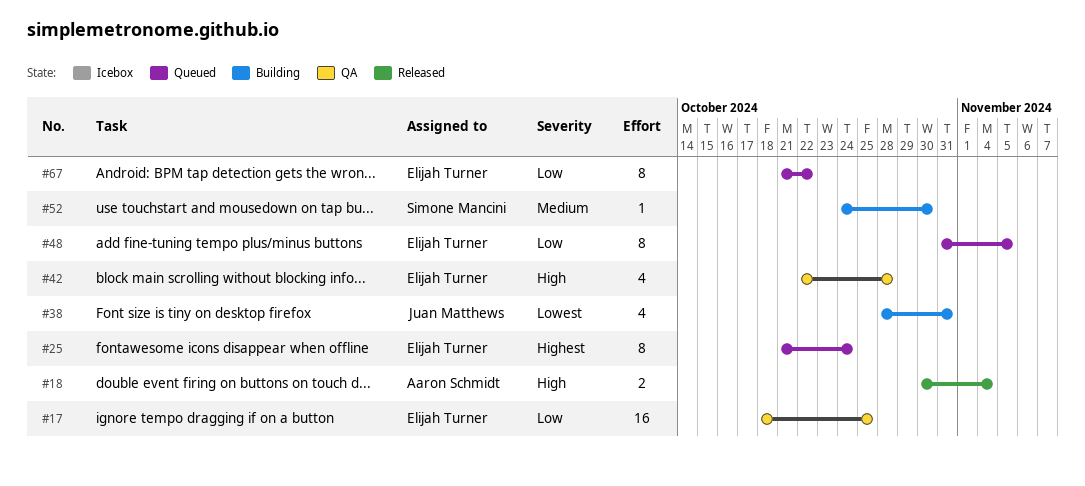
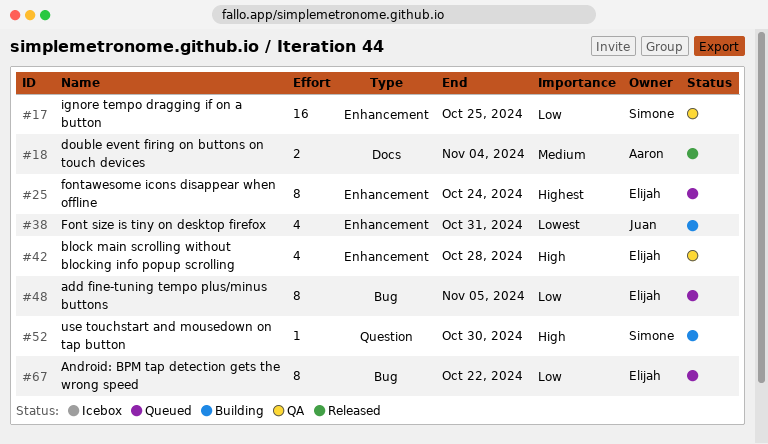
#17, owner: Elijah Turner -> Simone Mancini
#18, priority: High -> Medium
#52, priority: Medium -> High

